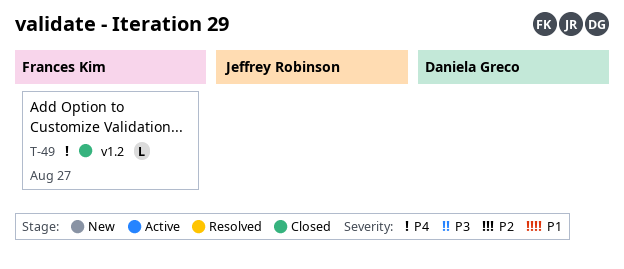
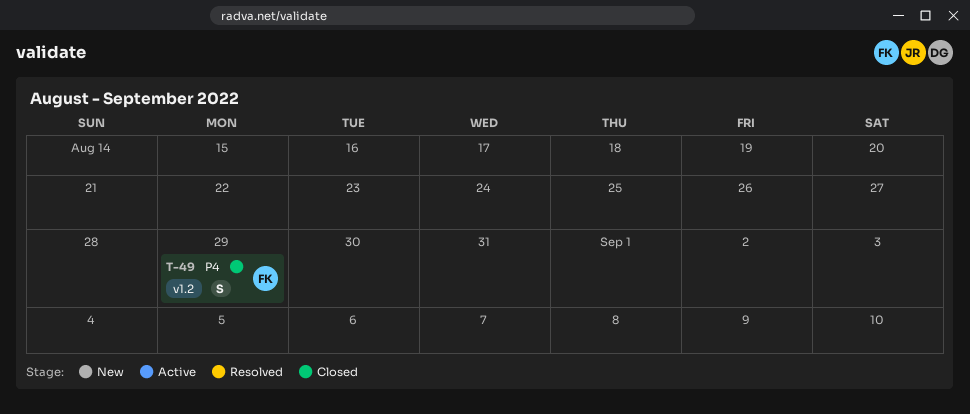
T-49, estimate: L -> S
T-49, due: Aug 27 -> Aug 29

